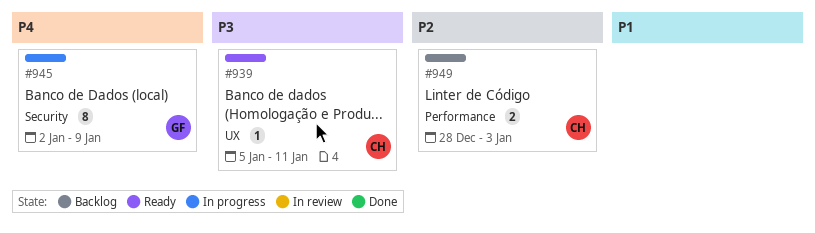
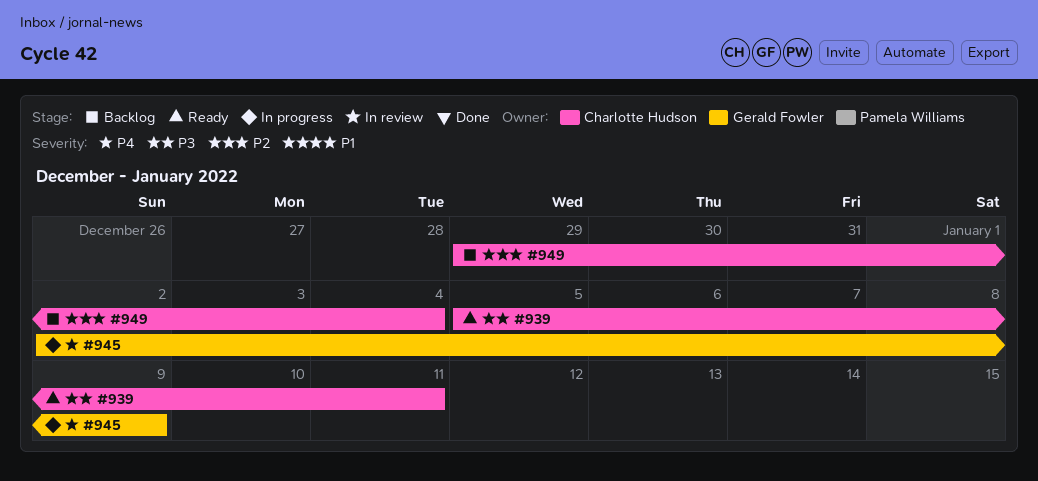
#949, start: Dec 28 -> Dec 29
#949, due: Jan 3 -> Jan 4

